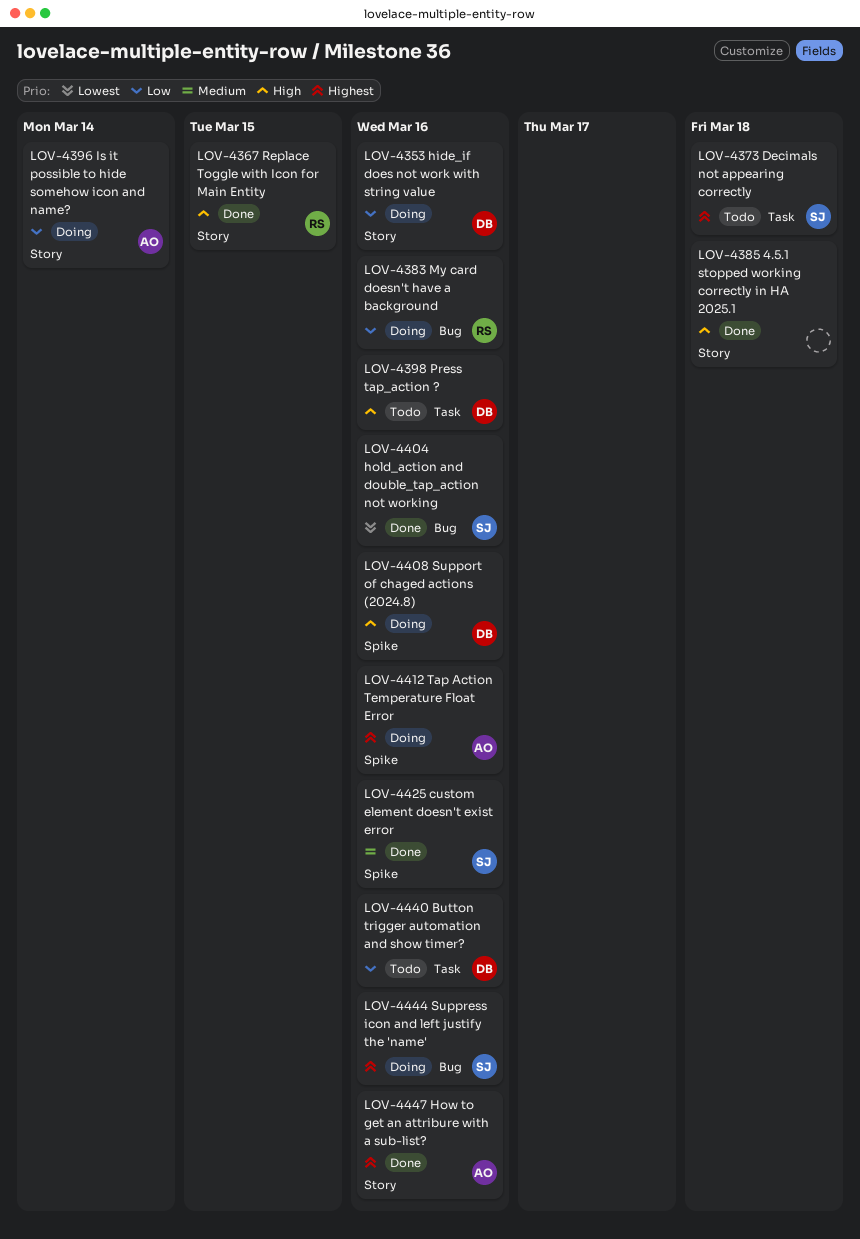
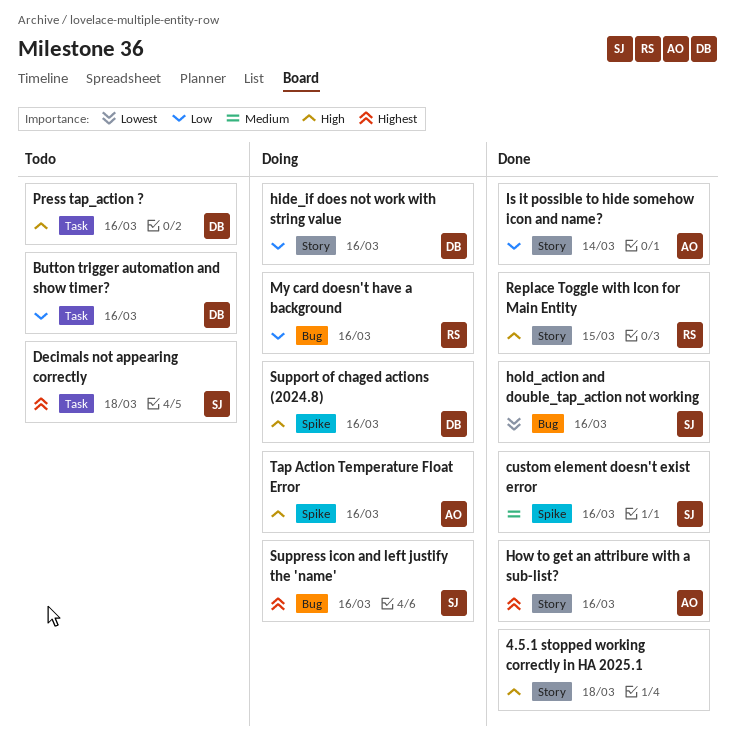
Is it possible to hide somehow icon and name?, status: Doing -> Done
Tap Action Temperature Float Error, priority: Highest -> High

